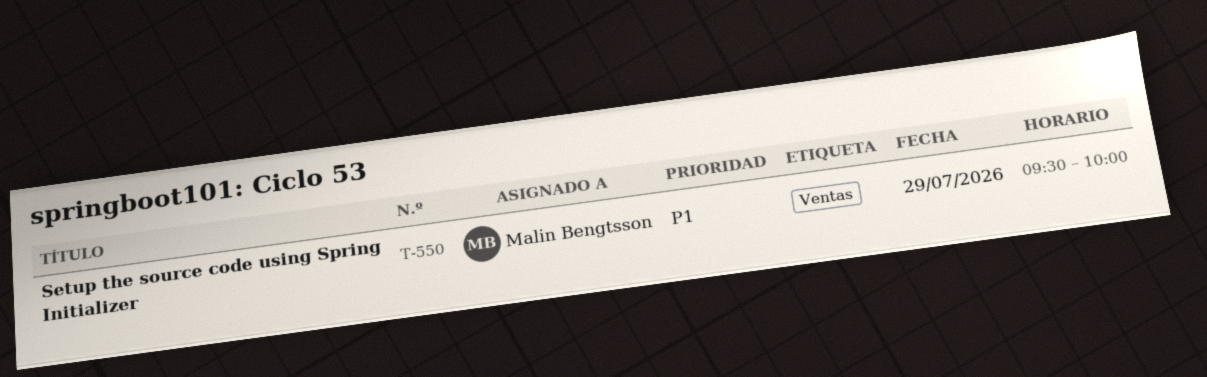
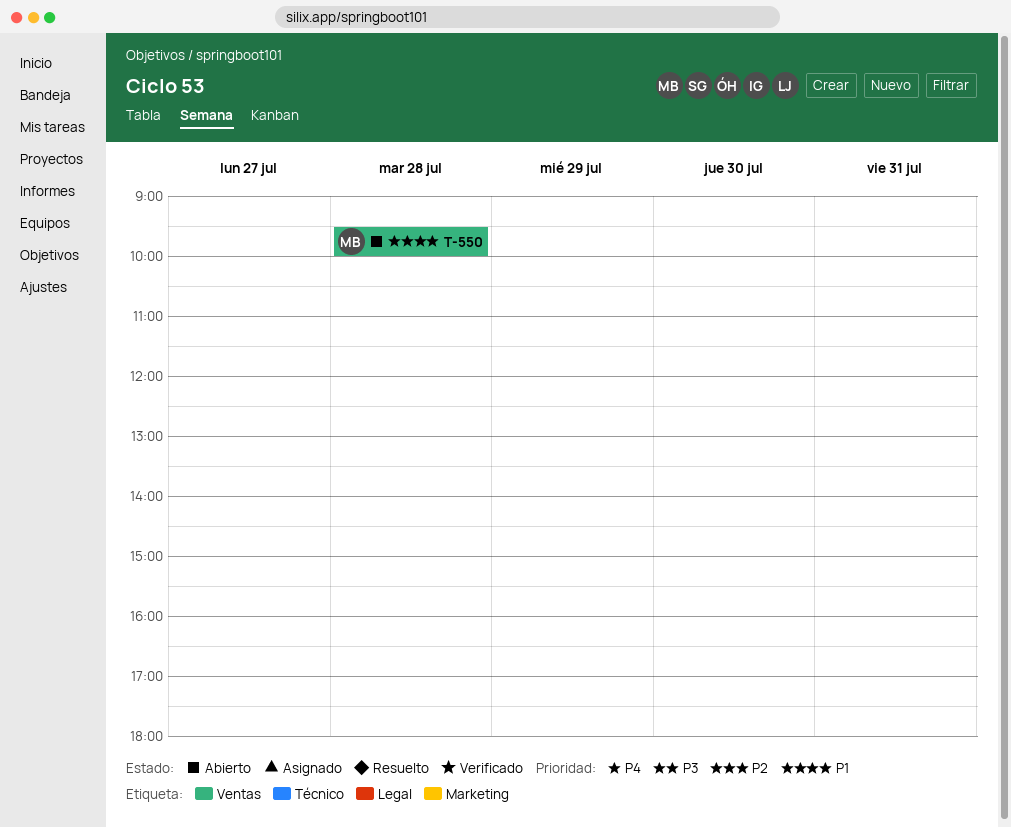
T-550, day: Jul 29 -> Jul 28

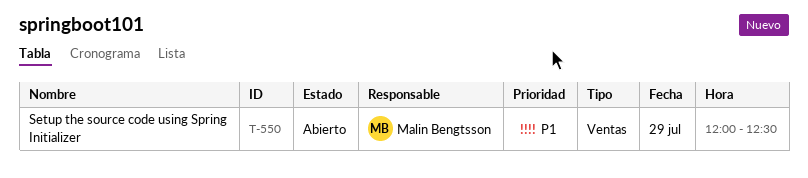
T-550, day: Jul 28 -> Jul 29
T-550, begins: 09:30 -> 12:00
T-550, ends: 10:00 -> 12:30

